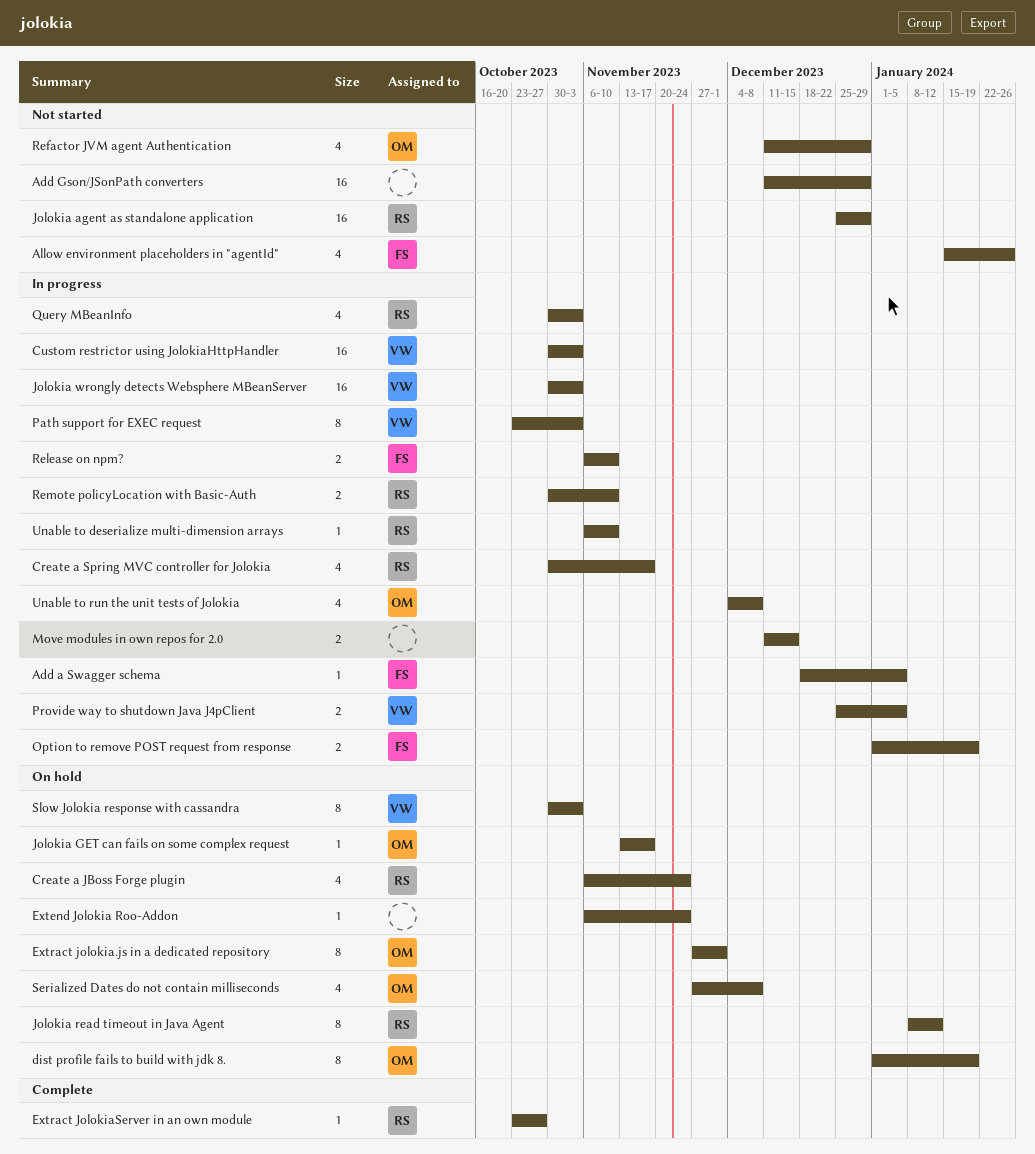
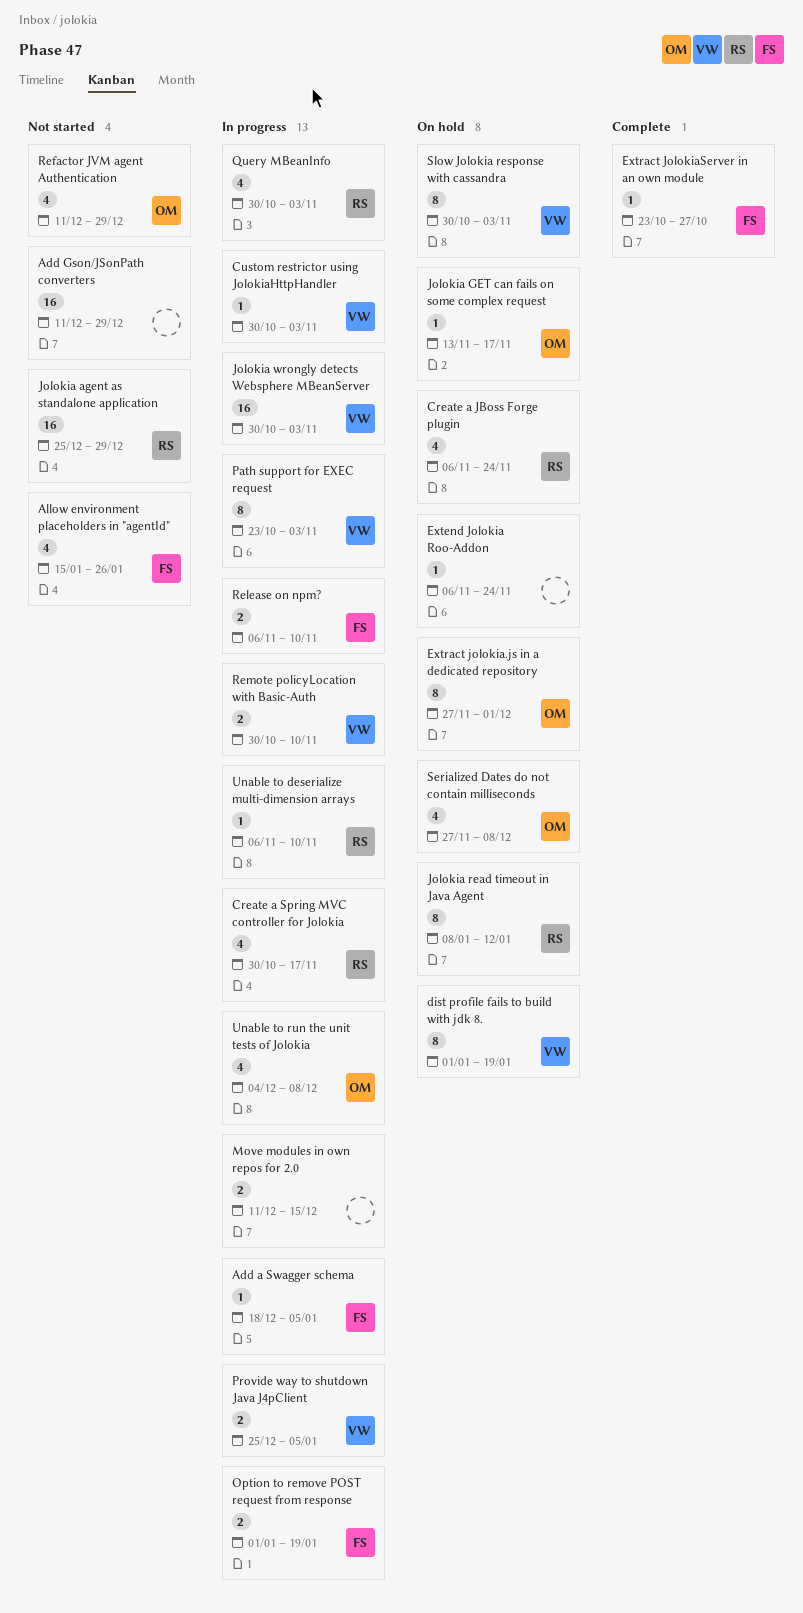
Custom restrictor using JolokiaHttpHandler, estimate: 16 -> 1
dist profile fails to build with jdk 8., owner: OM -> VW
Extract JolokiaServer in an own module, owner: RS -> FS
Remote policyLocation with Basic-Auth, owner: RS -> VW

